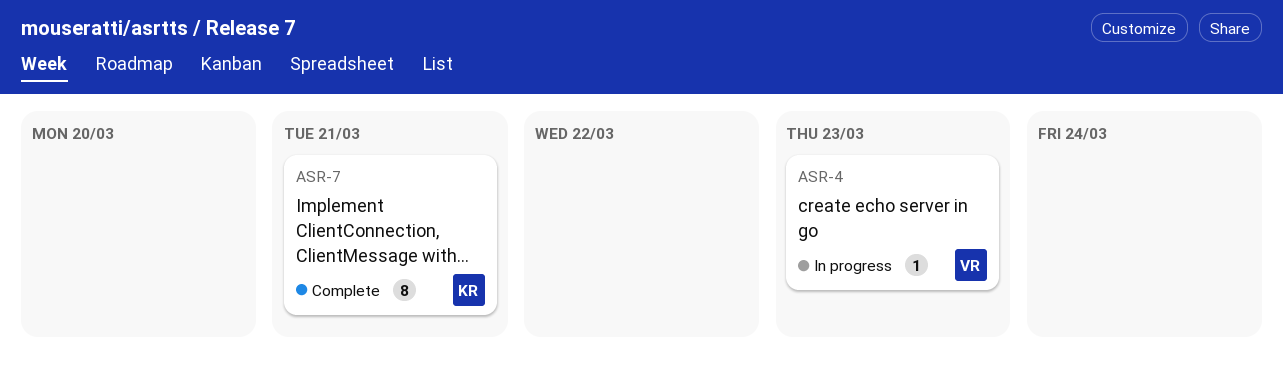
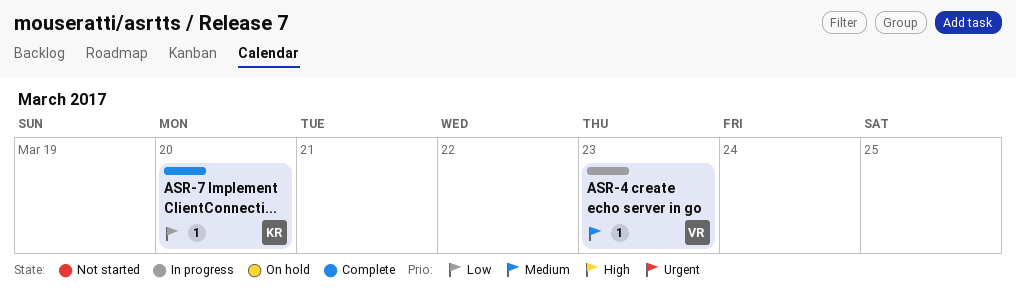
ASR-7, estimate: 8 -> 1
ASR-7, due: Mar 21 -> Mar 20

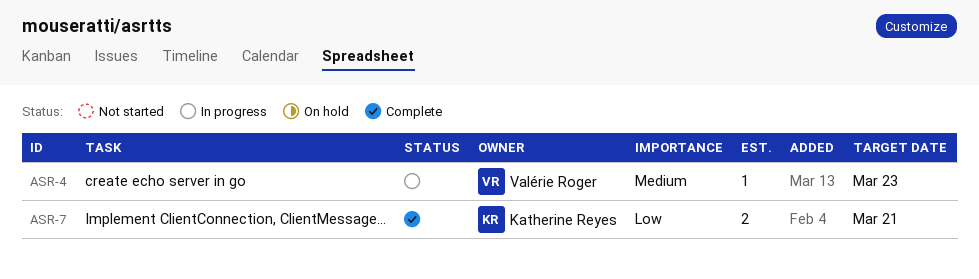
ASR-7, estimate: 1 -> 2
ASR-7, due: Mar 20 -> Mar 21

